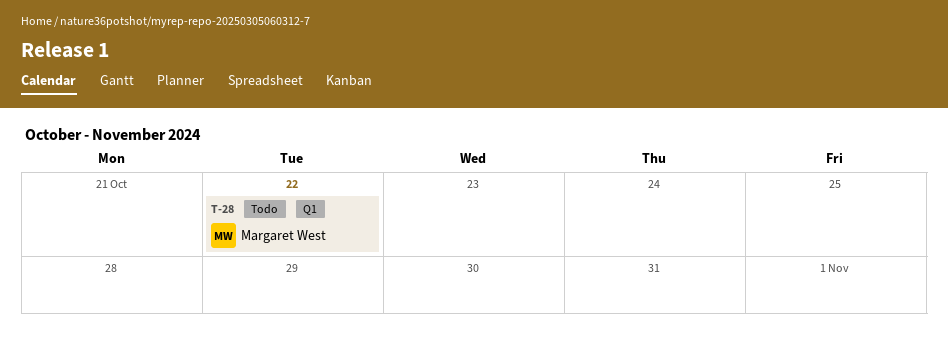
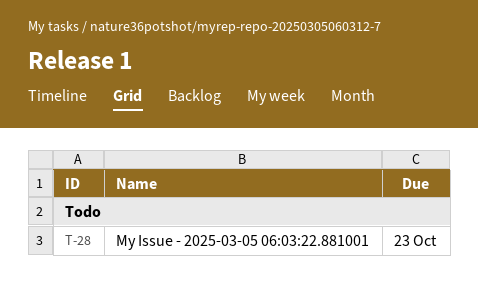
T-28, due: Oct 22 -> Oct 23

